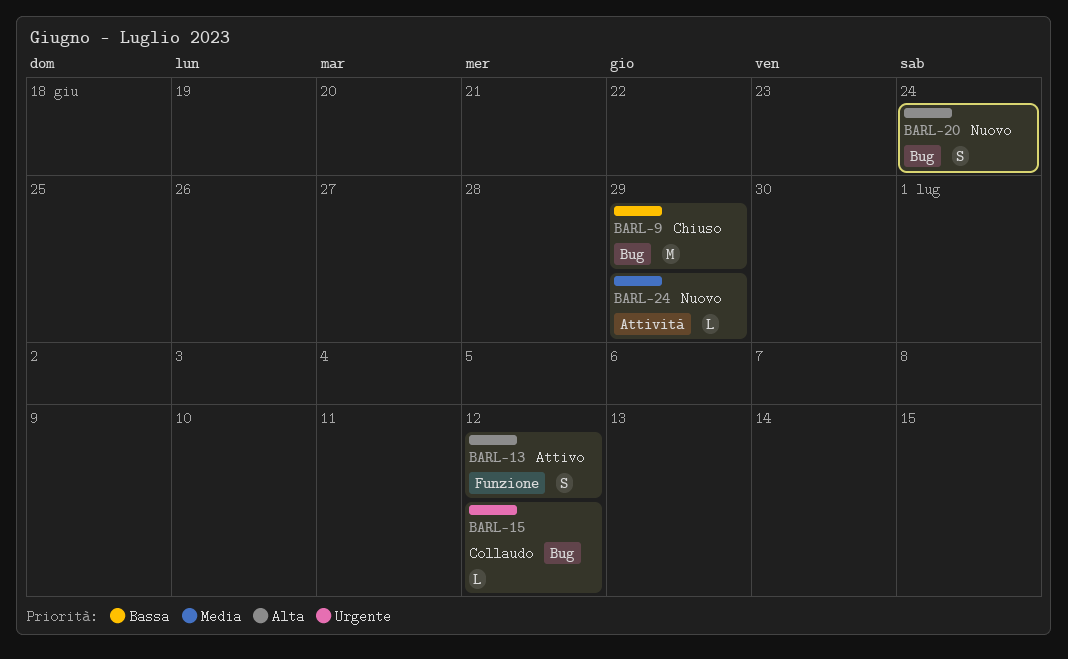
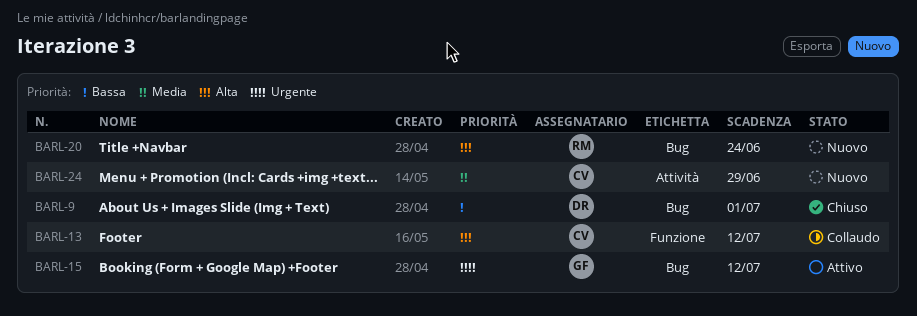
BARL-9, due: Jun 29 -> Jul 1
BARL-13, status: Attivo -> Collaudo
BARL-15, status: Collaudo -> Attivo

